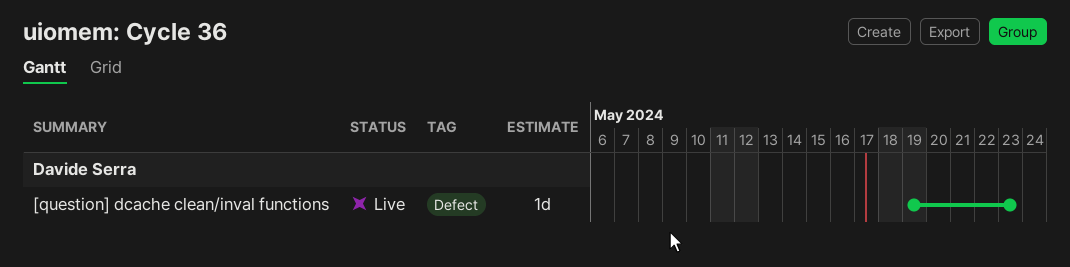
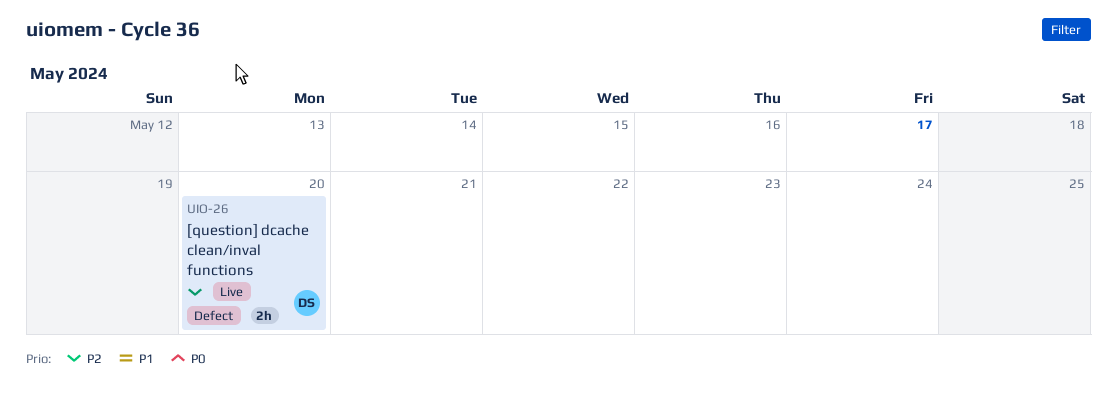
[question] dcache clean/inval functions, estimate: 1d -> 2h
[question] dcache clean/inval functions, due: May 23 -> May 20

